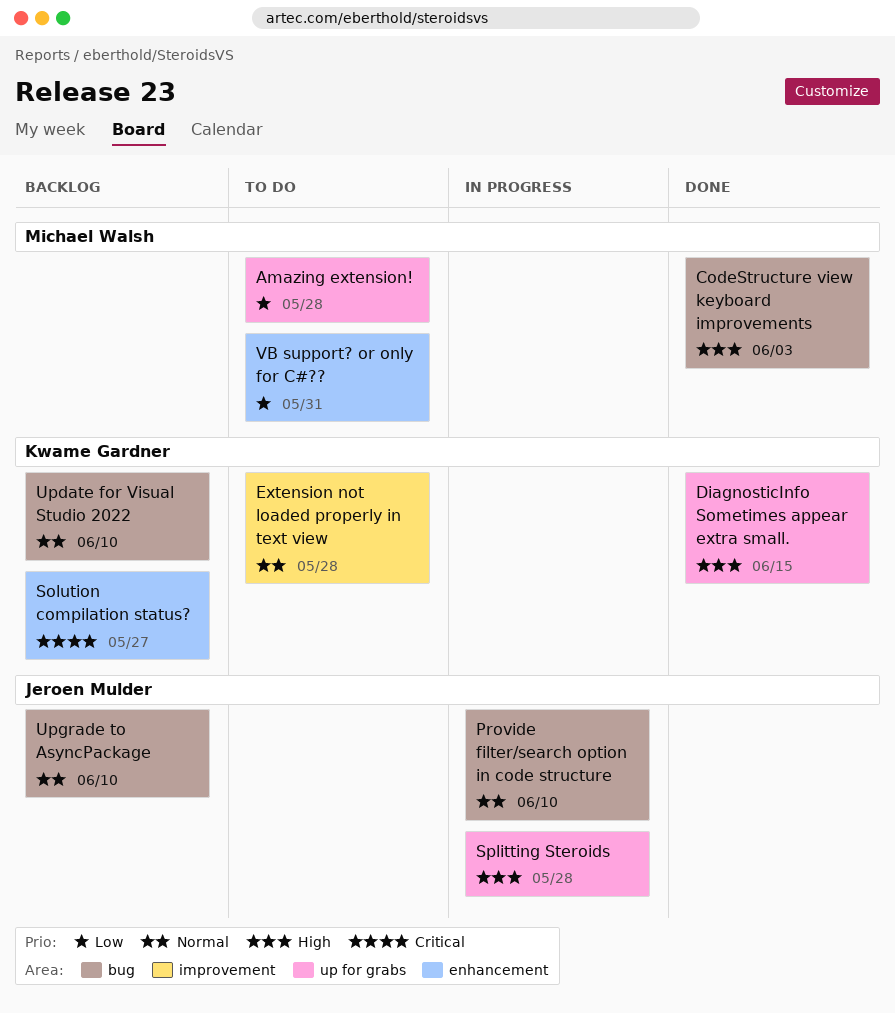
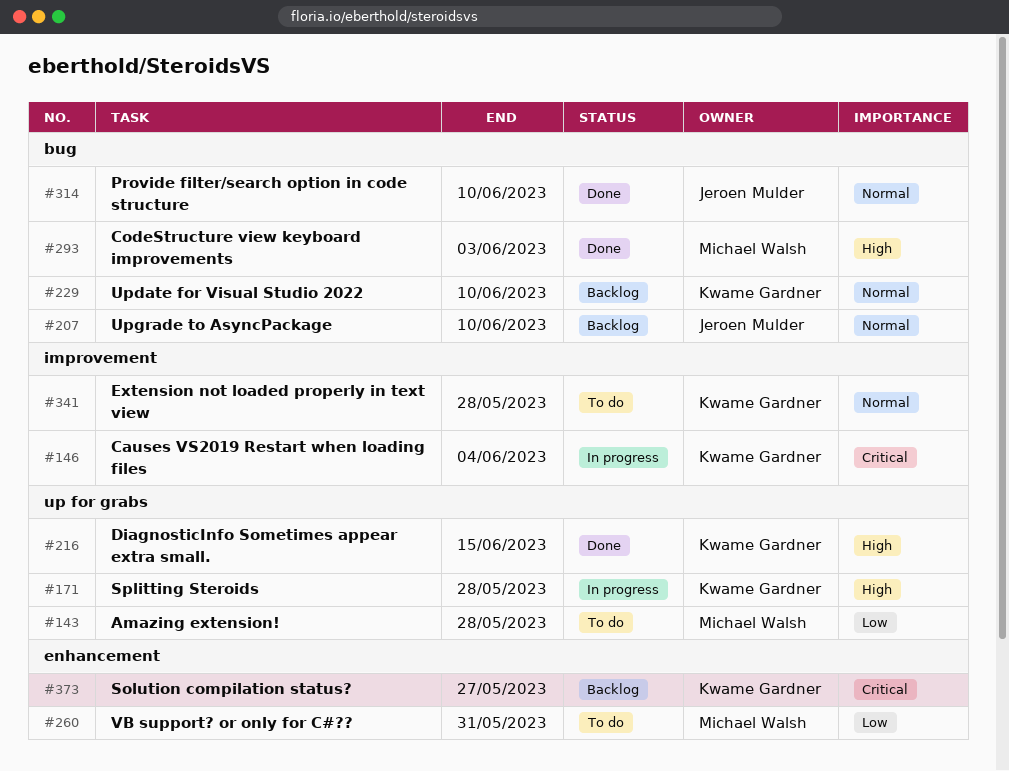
Causes VS2019 Restart when loading files: none -> present
Provide filter/search option in code structure, status: In progress -> Done
Splitting Steroids, owner: Jeroen Mulder -> Kwame Gardner

